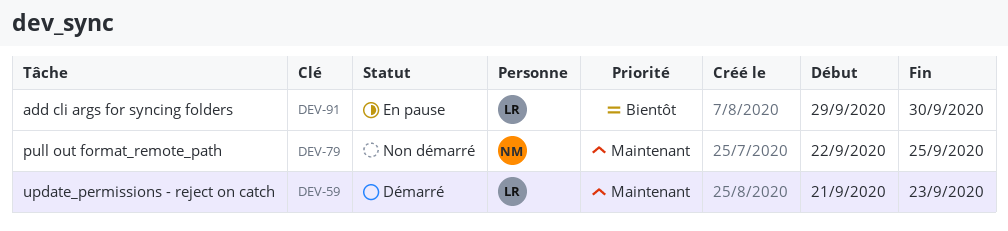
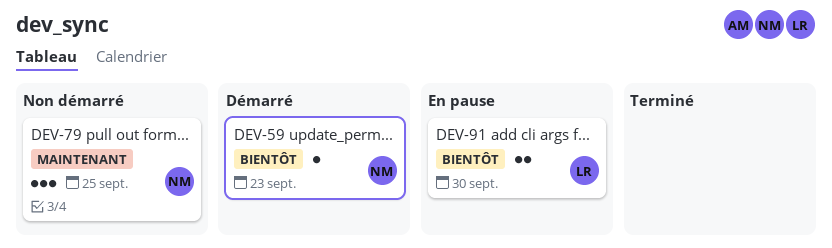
DEV-59, owner: LR -> NM
DEV-59, priority: Maintenant -> Bientôt

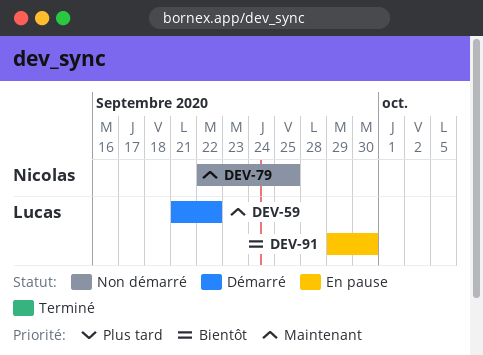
DEV-59, owner: Nicolas -> Lucas
DEV-59, priority: Bientôt -> Maintenant
DEV-59, due: Sep 23 -> Sep 22

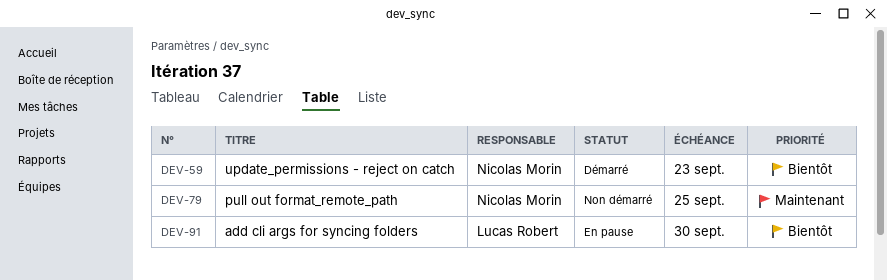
DEV-59, owner: Lucas Robert -> Nicolas Morin
DEV-59, priority: Maintenant -> Bientôt
DEV-59, due: Sep 22 -> Sep 23

